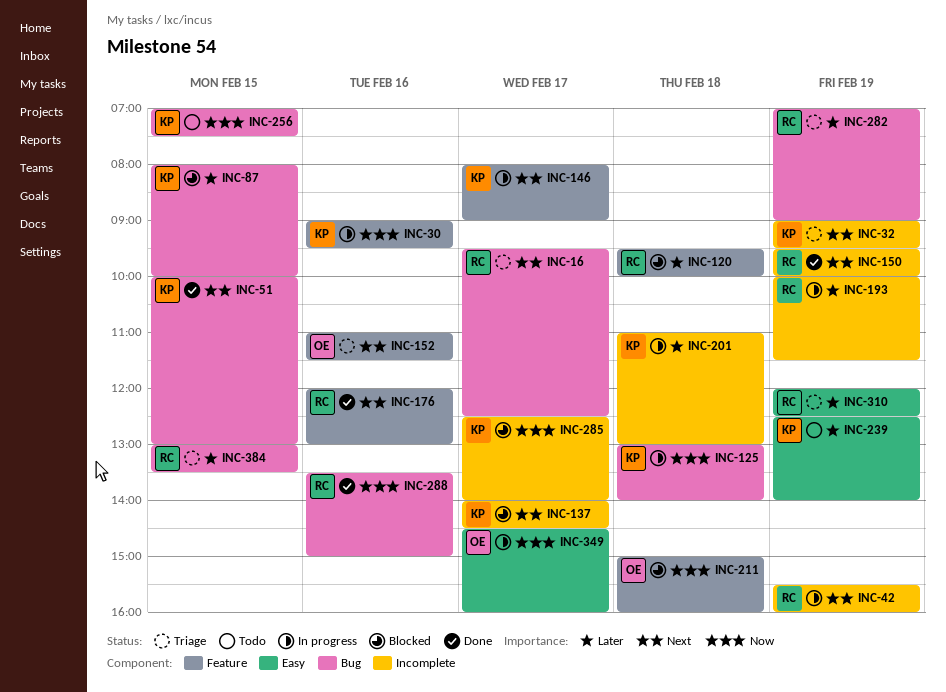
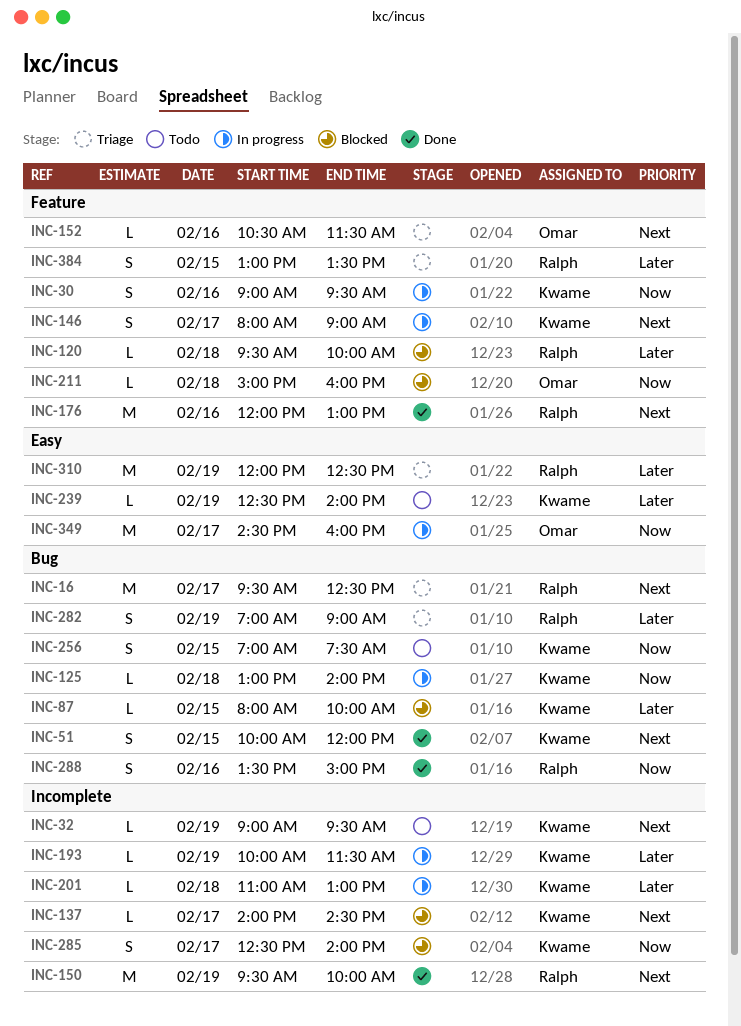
INC-32, status: Triage -> Todo
INC-42: present -> none
INC-51, ends: 13:00 -> 12:00
INC-152, begins: 11:00 -> 10:30
INC-193, owner: Ralph -> Kwame
INC-384, label: Bug -> Feature

